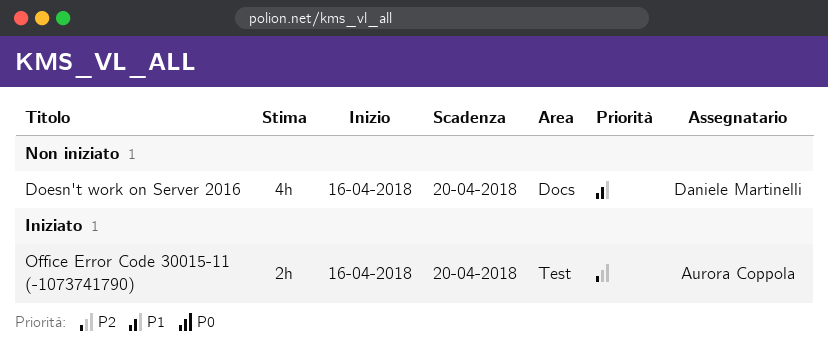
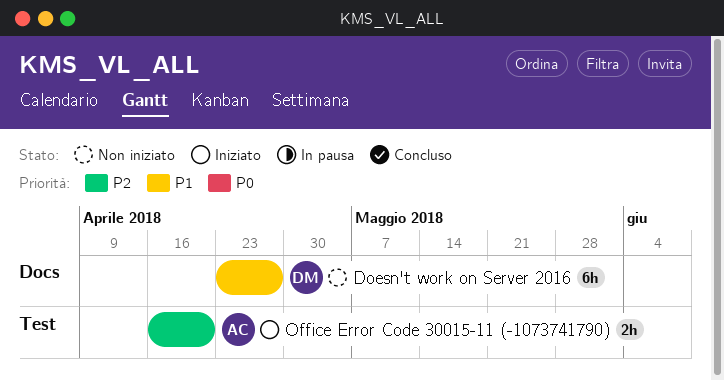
Doesn't work on Server 2016, estimate: 4h -> 6h
Doesn't work on Server 2016, start: Apr 16 -> Apr 23
Doesn't work on Server 2016, due: Apr 20 -> Apr 27

